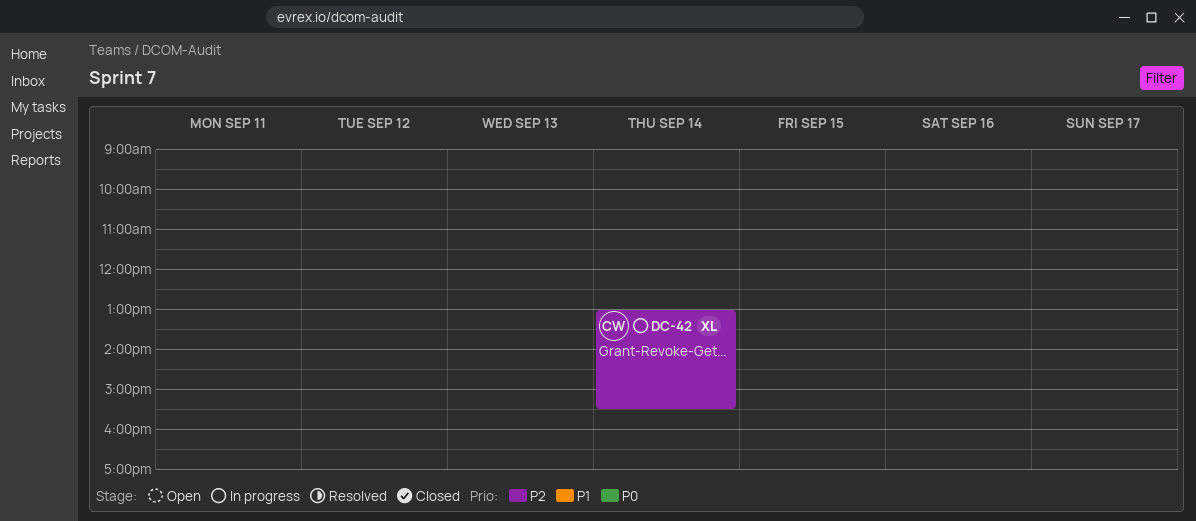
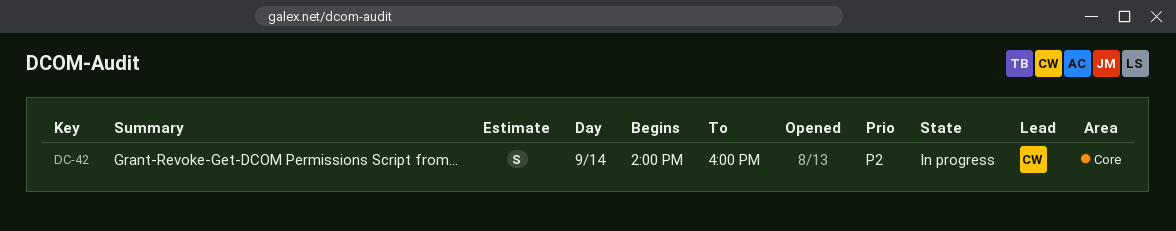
DC-42, estimate: XL -> S
DC-42, begins: 13:00 -> 14:00
DC-42, ends: 15:30 -> 16:00

